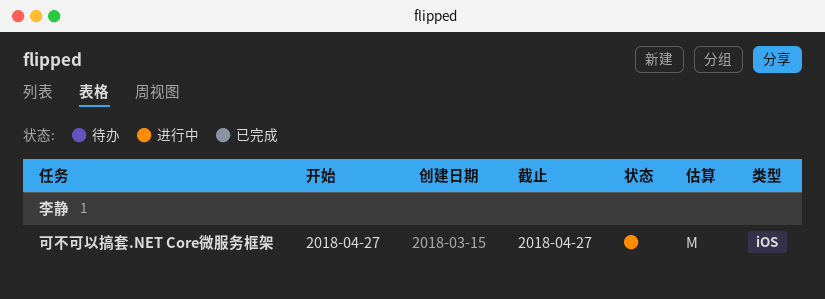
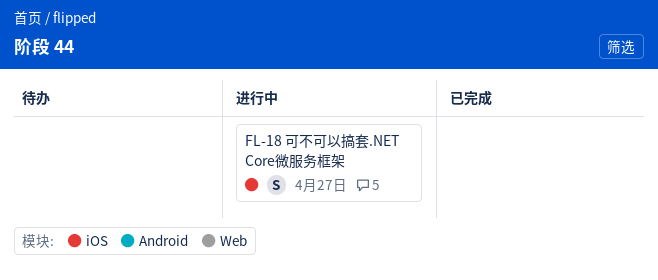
可不可以搞套.NET Core微服务框架, estimate: M -> S

